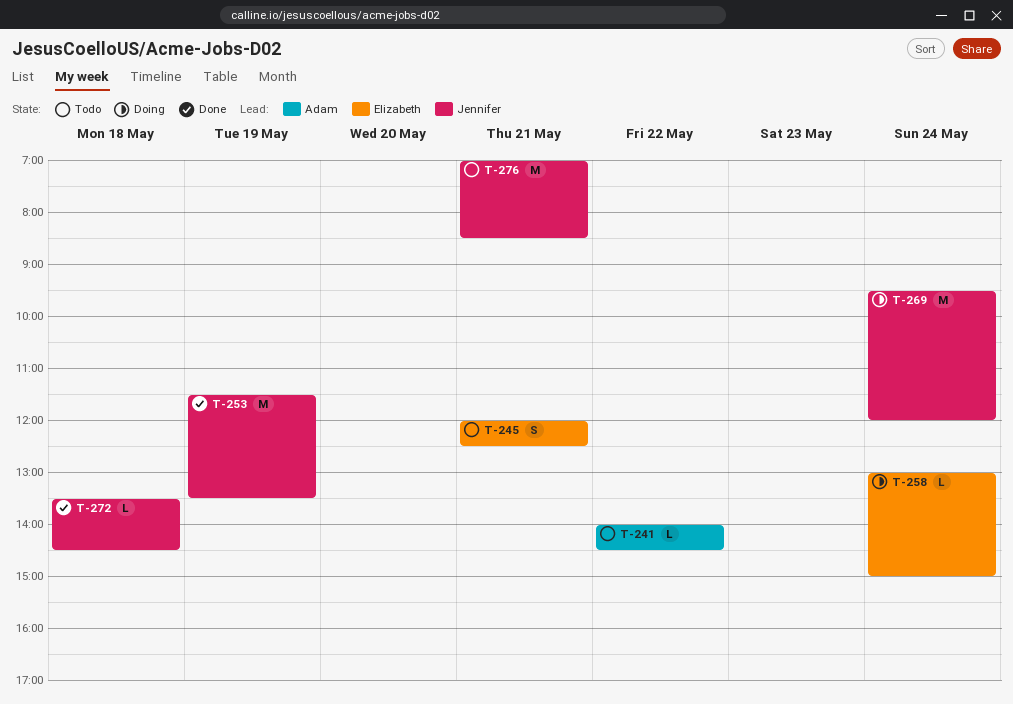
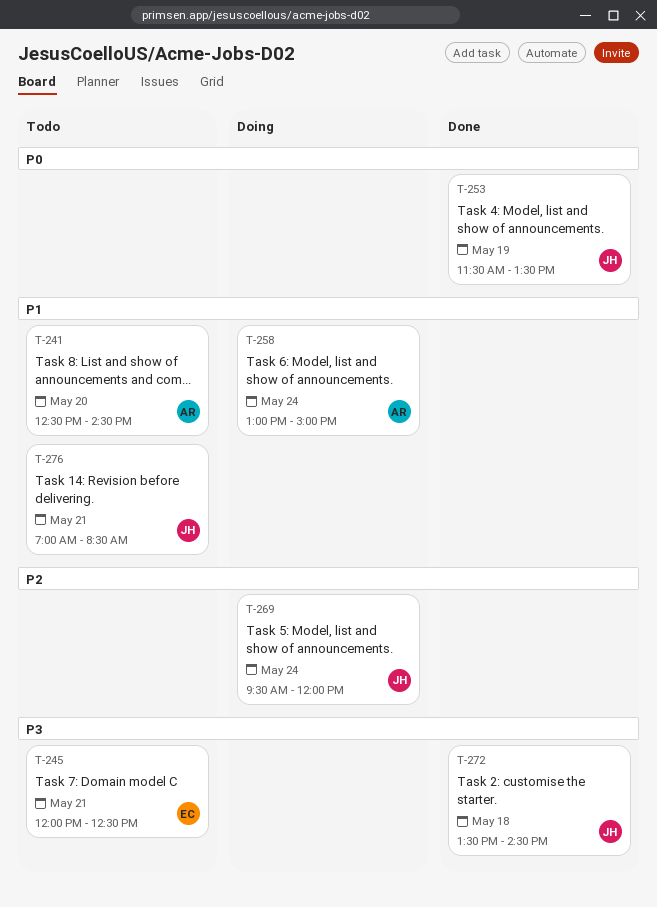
T-241, day: May 22 -> May 20
T-241, begins: 14:00 -> 12:30
T-258, owner: Elizabeth -> Adam

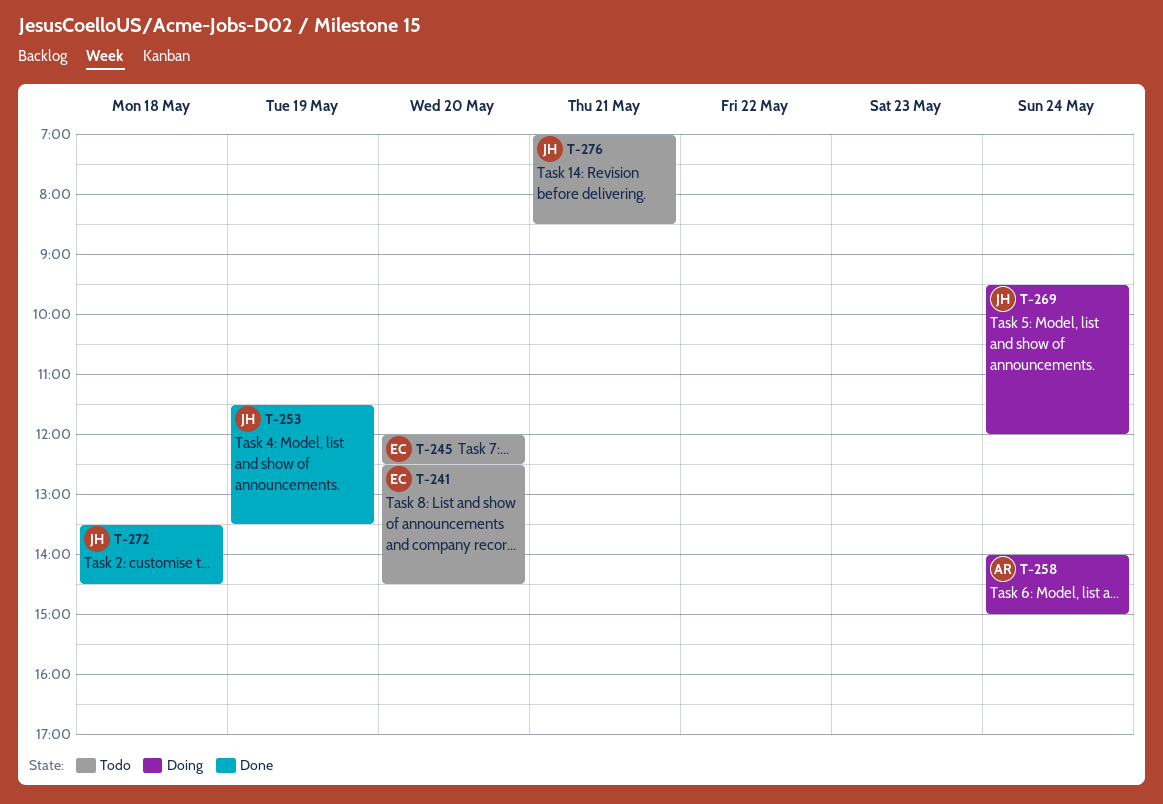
T-241, owner: AR -> EC
T-245, day: May 21 -> May 20
T-258, begins: 13:00 -> 14:00

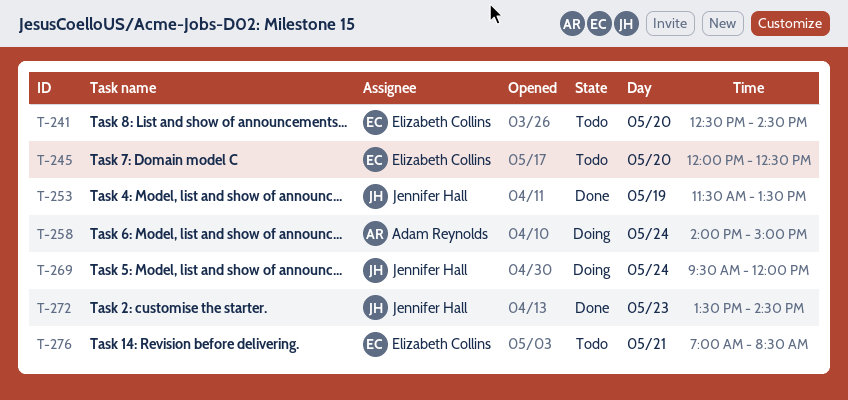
T-272, day: May 18 -> May 23
T-276, owner: Jennifer Hall -> Elizabeth Collins

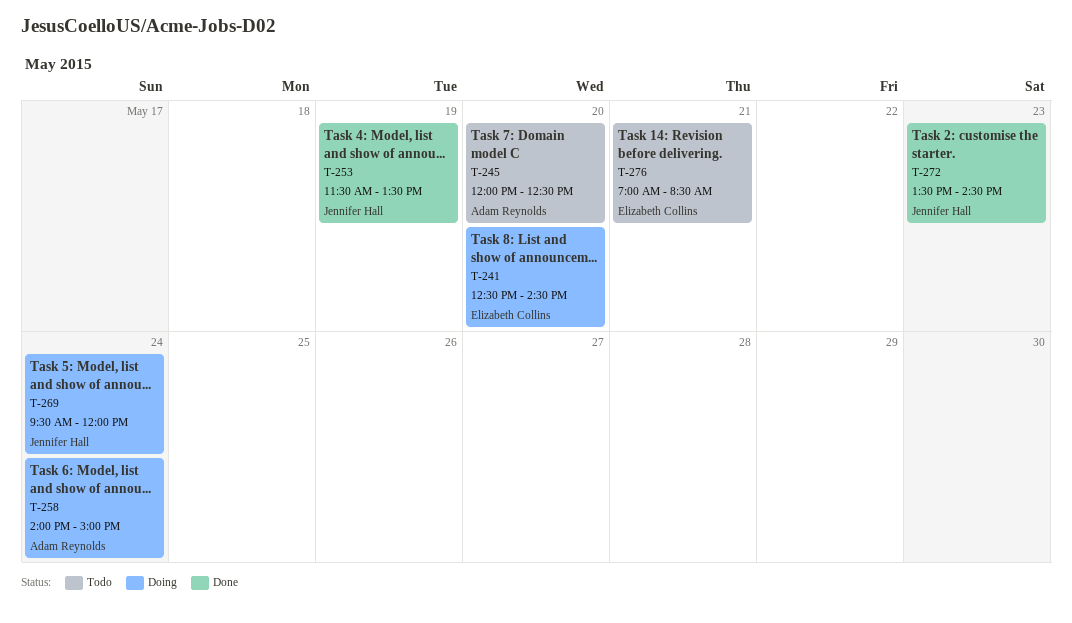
T-241, status: Todo -> Doing
T-245, owner: Elizabeth Collins -> Adam Reynolds

